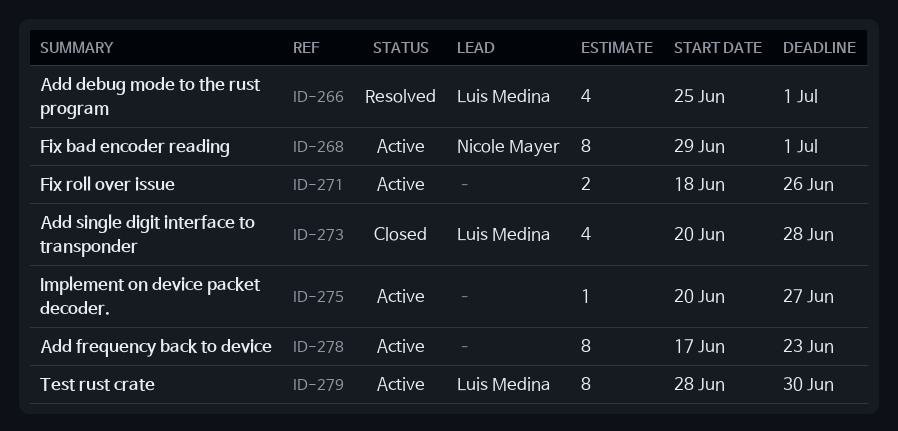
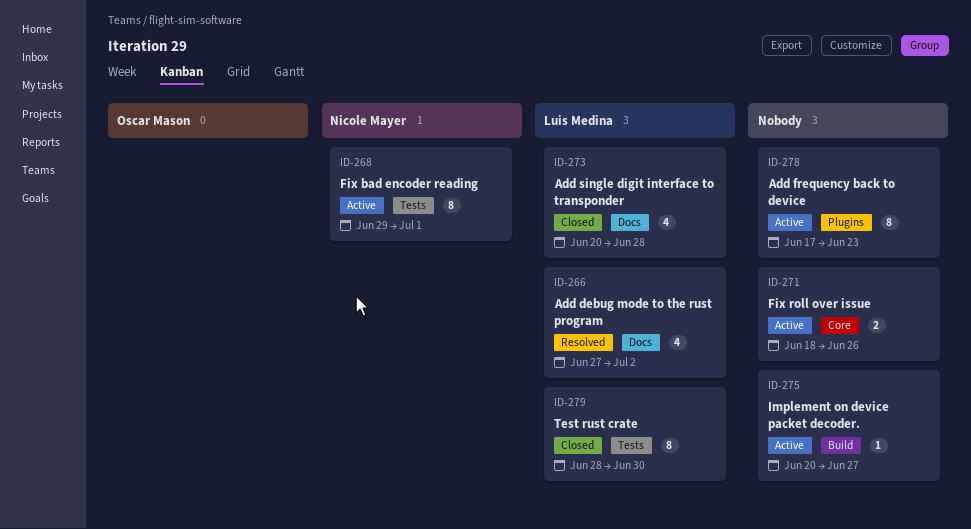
ID-266, start: Jun 25 -> Jun 27
ID-266, due: Jul 1 -> Jul 2
ID-279, status: Active -> Closed

